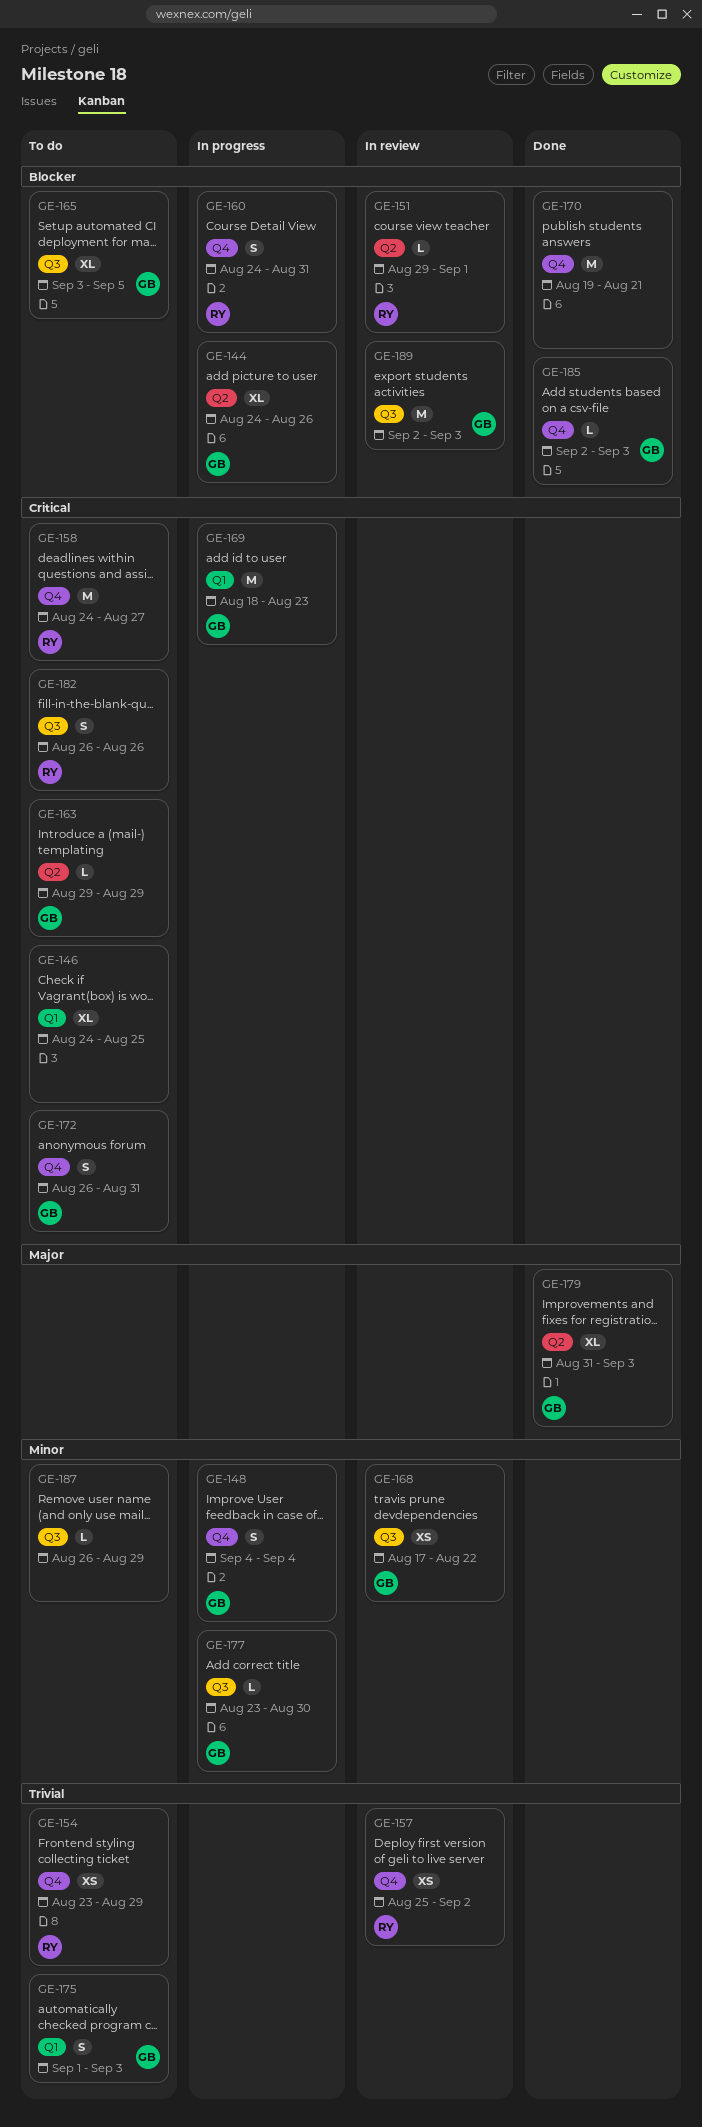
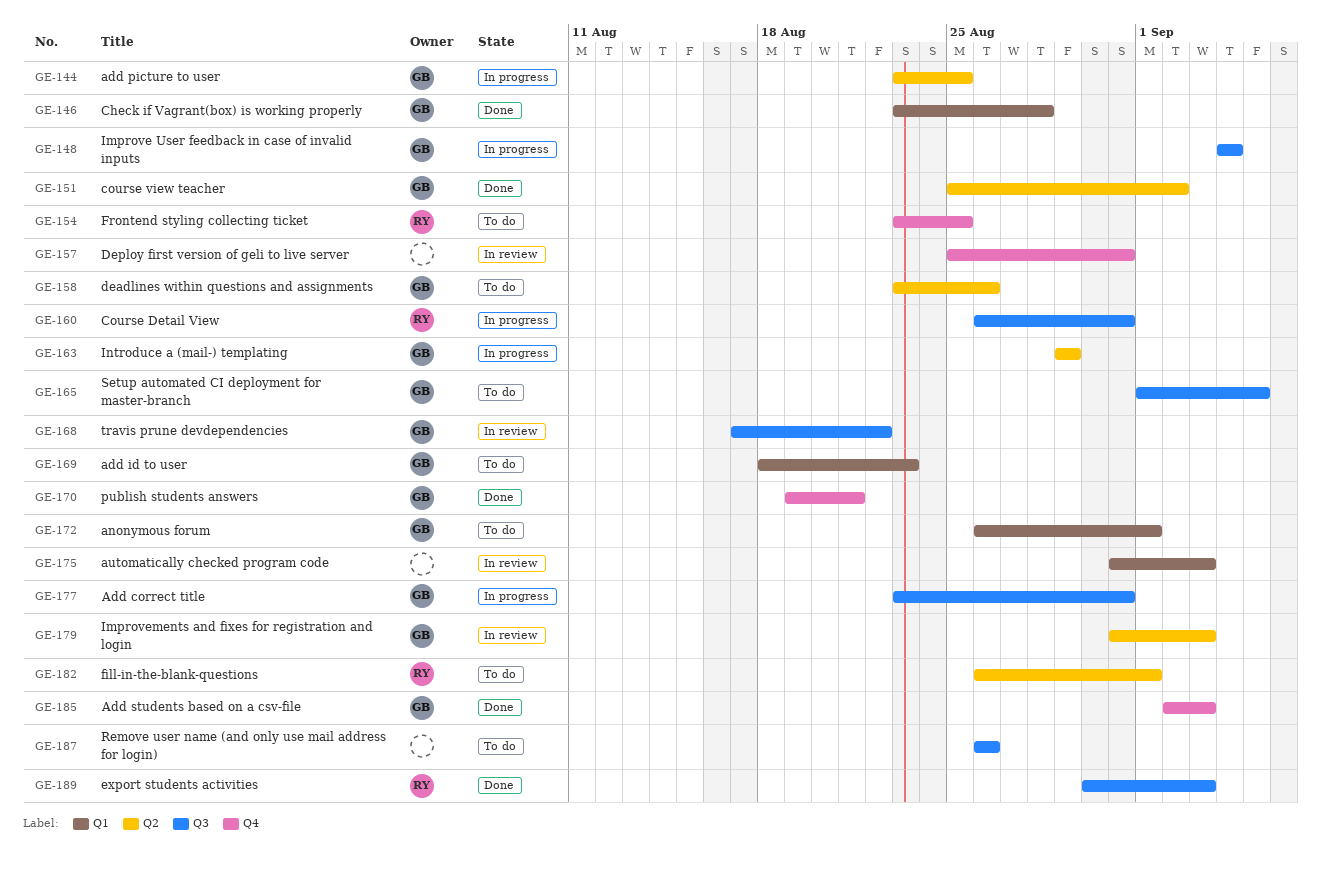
GE-144, start: Aug 24 -> Aug 23
GE-144, due: Aug 26 -> Aug 25
GE-146, status: To do -> Done
GE-146, owner: none -> GB
GE-146, start: Aug 24 -> Aug 23
GE-146, due: Aug 25 -> Aug 28
GE-148, label: Q4 -> Q3
GE-151, status: In review -> Done
GE-151, owner: RY -> GB
GE-151, start: Aug 29 -> Aug 25
GE-151, due: Sep 1 -> Sep 2
GE-154, due: Aug 29 -> Aug 25
GE-157, owner: RY -> none
GE-157, due: Sep 2 -> Aug 31
GE-158, owner: RY -> GB
GE-158, label: Q4 -> Q2
GE-158, start: Aug 24 -> Aug 23
GE-158, due: Aug 27 -> Aug 26
GE-160, label: Q4 -> Q3
GE-160, start: Aug 24 -> Aug 26
GE-163, status: To do -> In progress
GE-165, start: Sep 3 -> Sep 1
GE-169, status: In progress -> To do
GE-170, owner: none -> GB
GE-172, label: Q4 -> Q1
GE-172, due: Aug 31 -> Sep 1
GE-175, status: To do -> In review
GE-175, owner: GB -> none
GE-175, start: Sep 1 -> Aug 31
GE-177, due: Aug 30 -> Aug 31
GE-179, status: Done -> In review
GE-182, label: Q3 -> Q2
GE-182, due: Aug 26 -> Sep 1
GE-187, due: Aug 29 -> Aug 26
GE-189, status: In review -> Done
GE-189, owner: GB -> RY
GE-189, start: Sep 2 -> Aug 30

